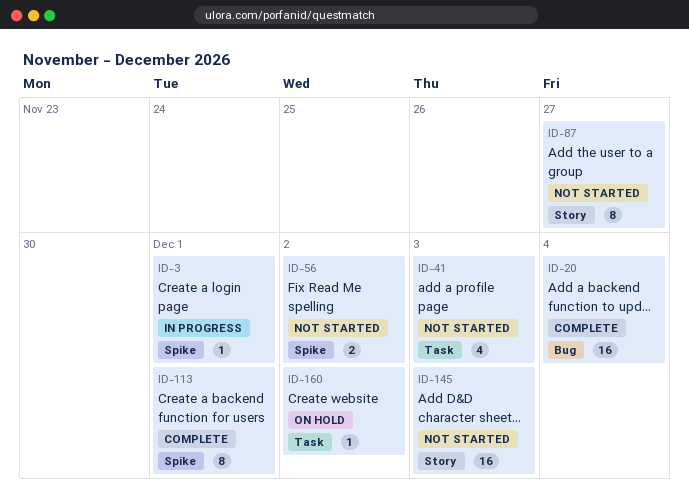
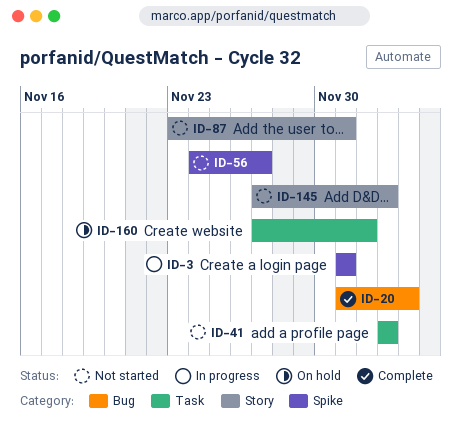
ID-56, due: Dec 2 -> Nov 27
ID-87, due: Nov 27 -> Dec 1
ID-113: present -> none

